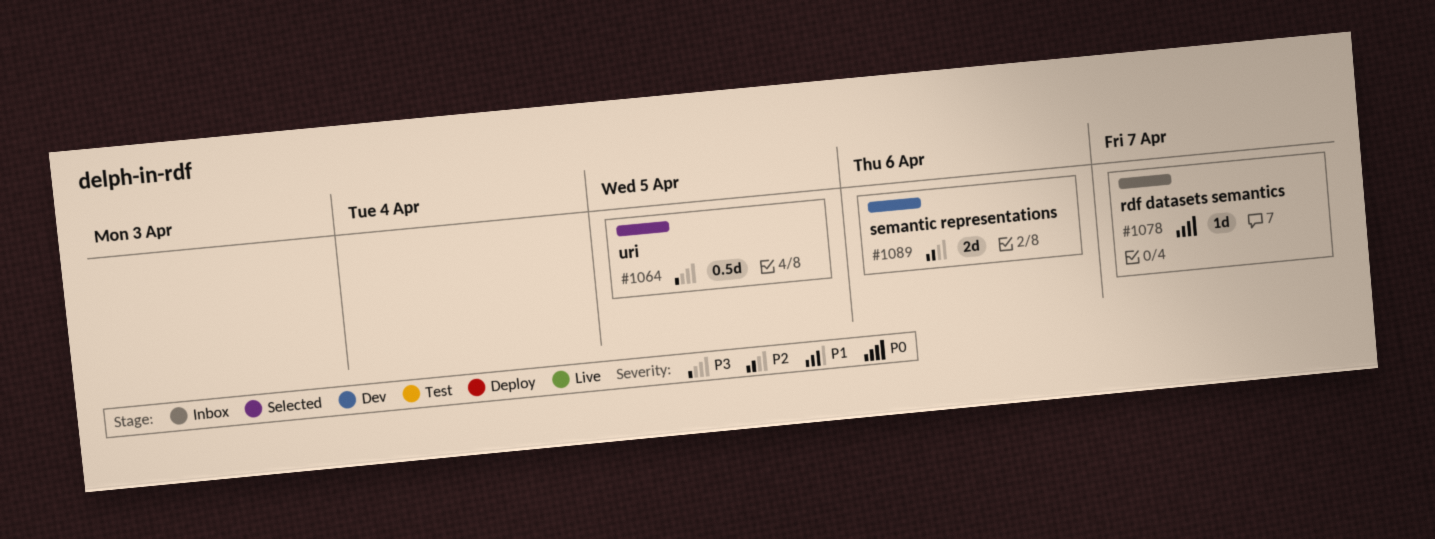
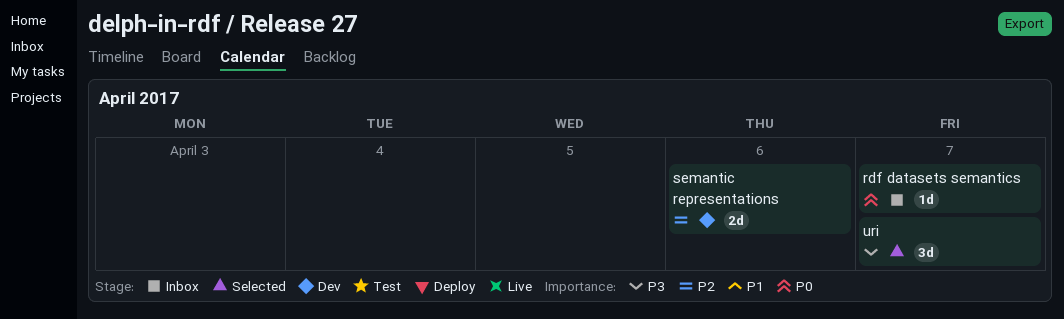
uri, estimate: 0.5d -> 3d
uri, due: Apr 5 -> Apr 7

